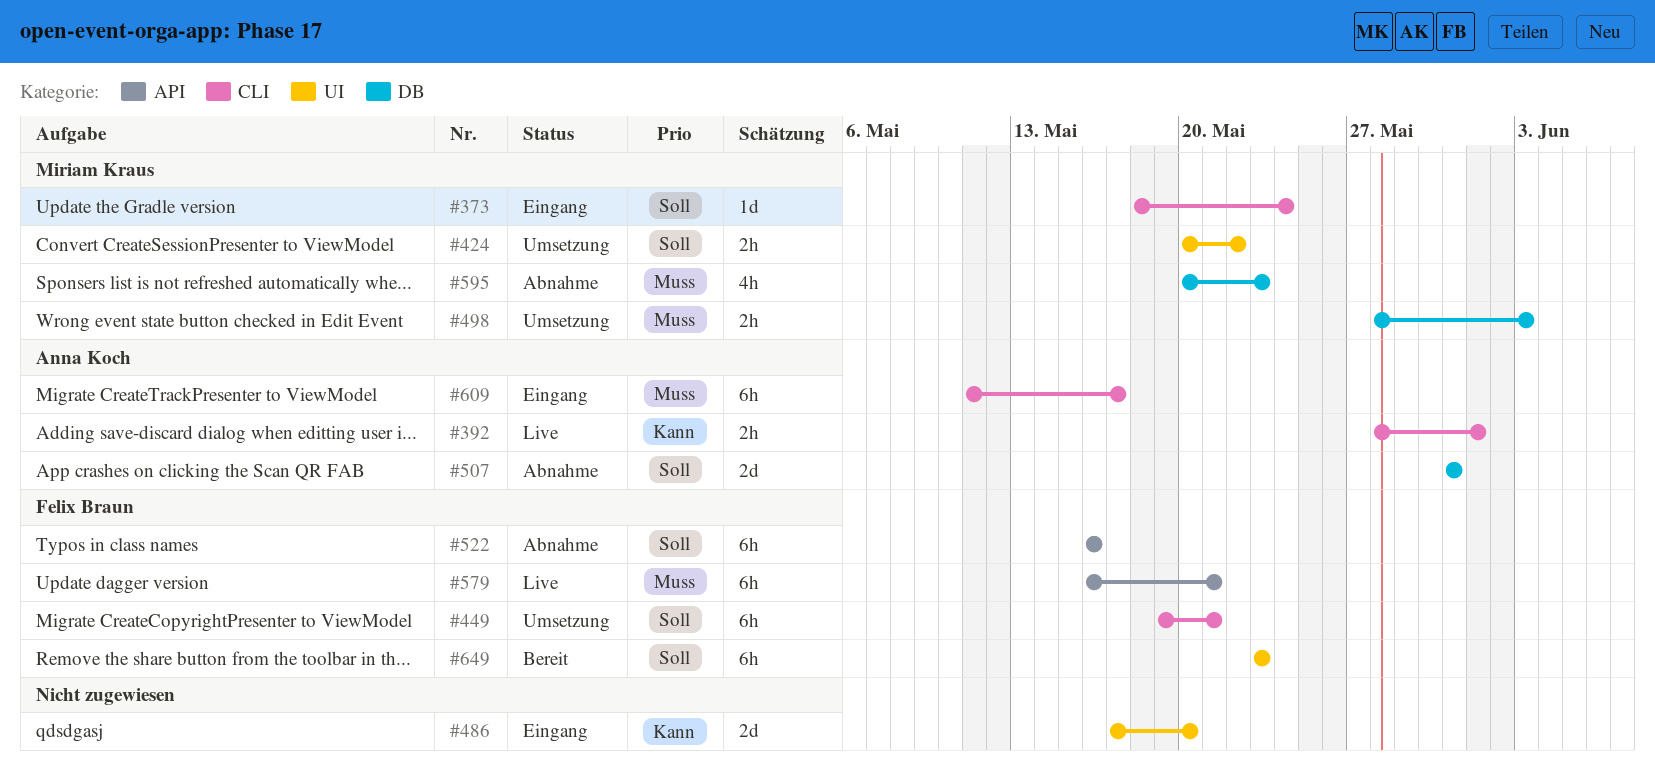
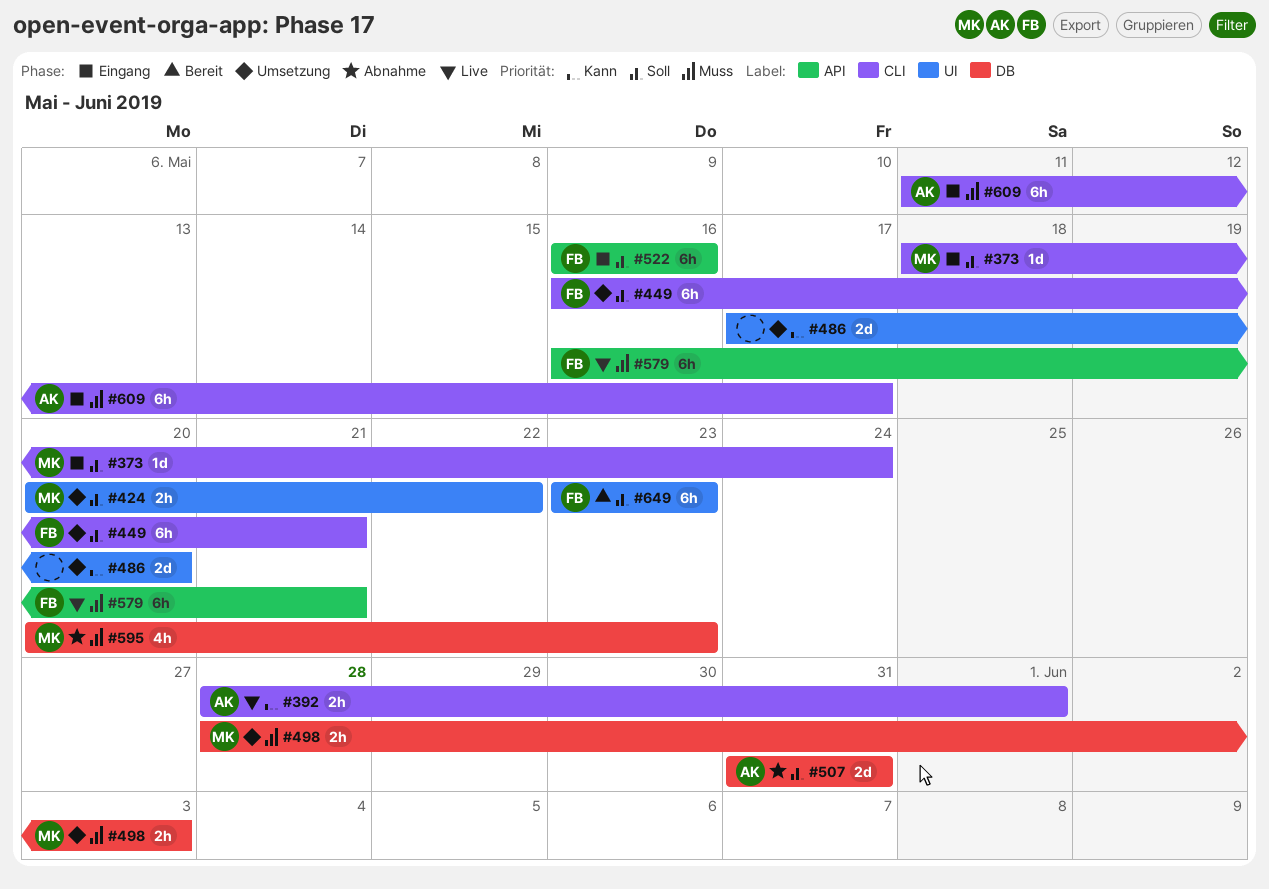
#449, start: May 19 -> May 16
#486, status: Eingang -> Umsetzung
#522, status: Abnahme -> Eingang

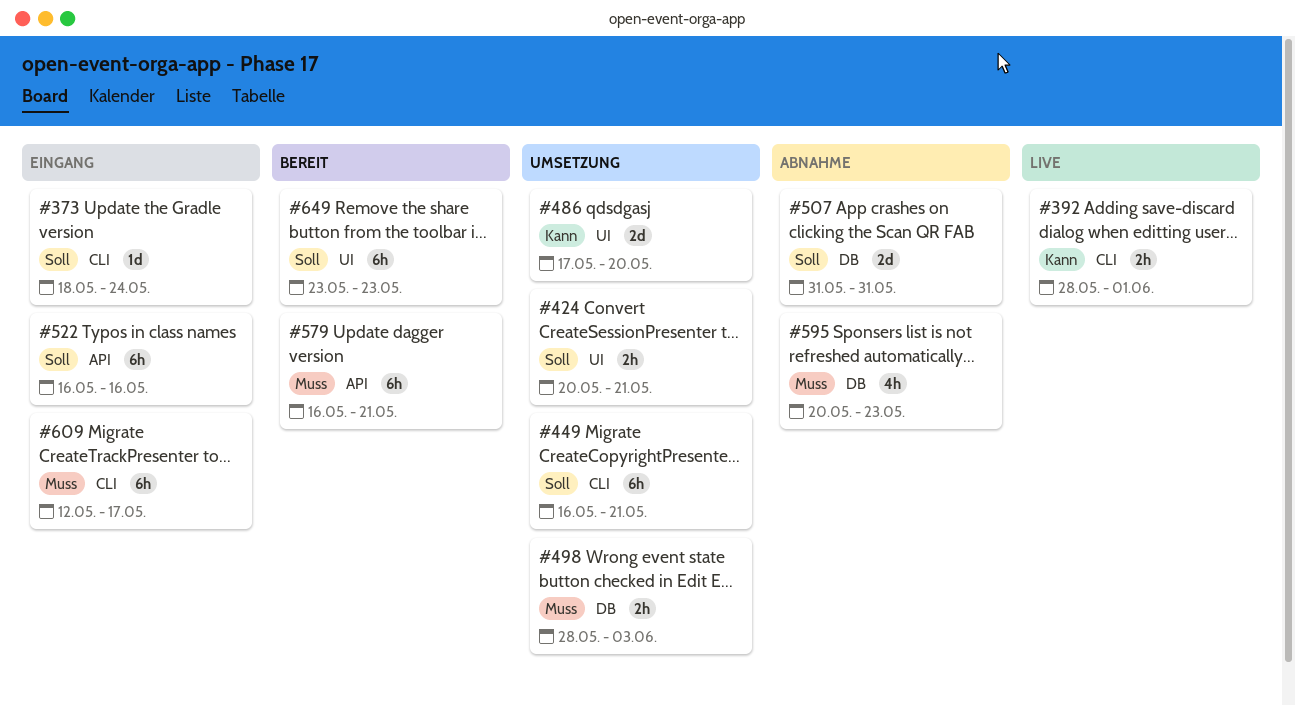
#424, due: May 22 -> May 21
#579, status: Live -> Bereit
#609, start: May 11 -> May 12

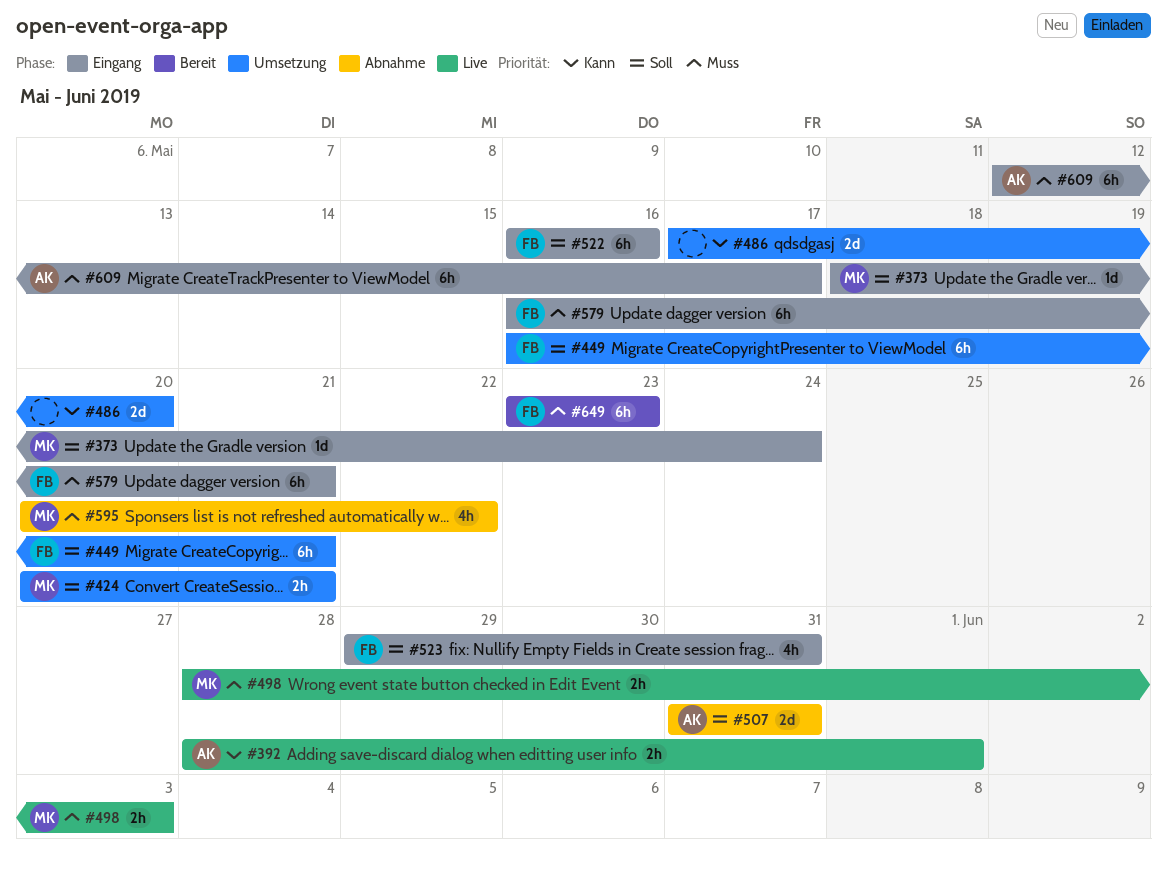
#498, status: Umsetzung -> Live
#523: none -> present
#579, status: Bereit -> Eingang
#595, due: May 23 -> May 22
#649, priority: Soll -> Muss

